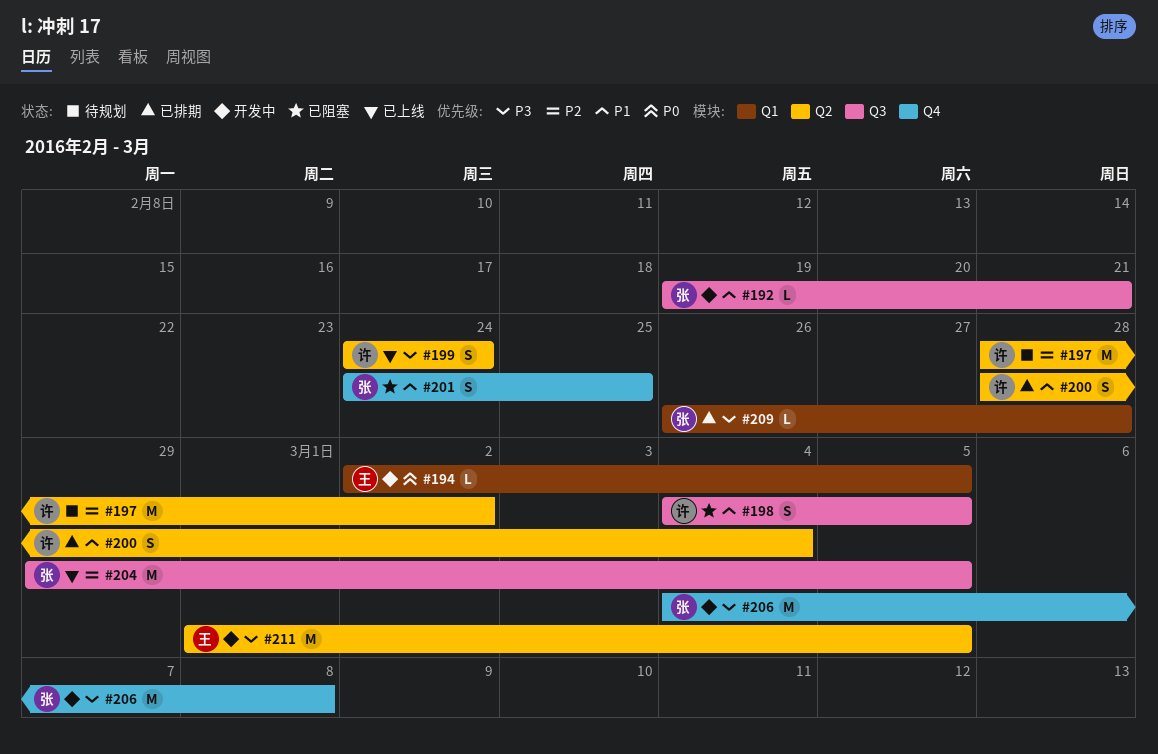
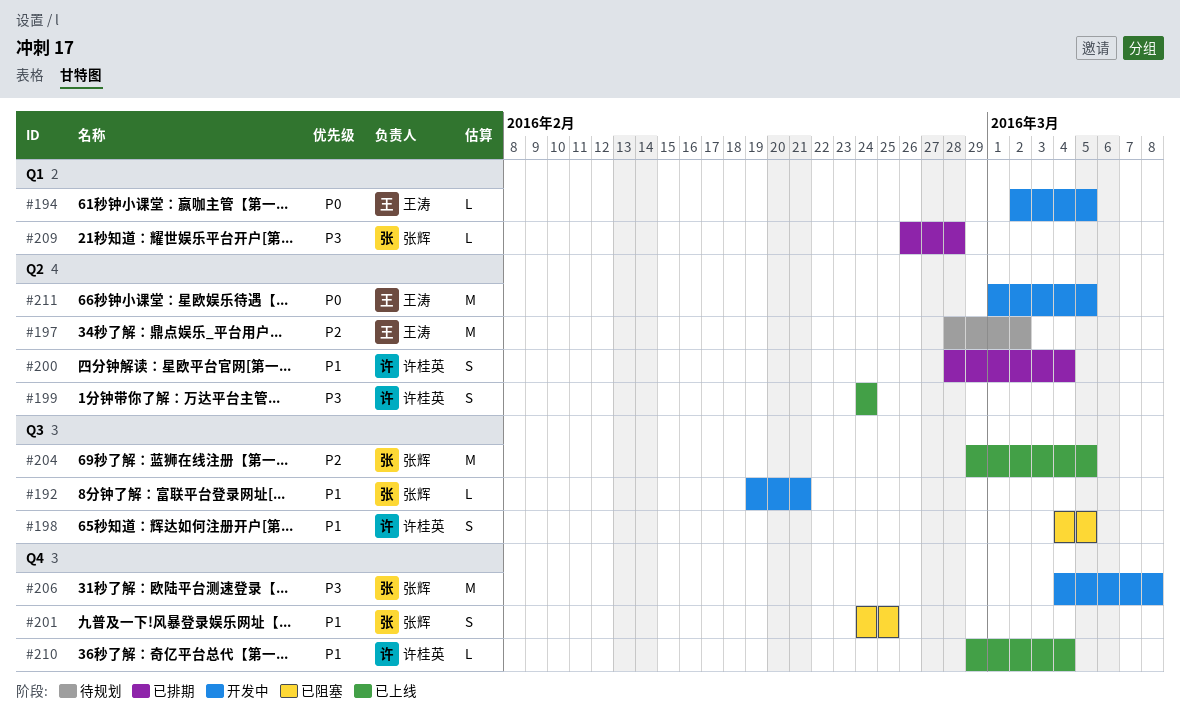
#197, owner: 许桂英 -> 王涛
#210: none -> present
#211, priority: P3 -> P0

